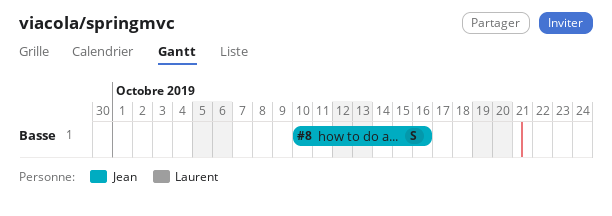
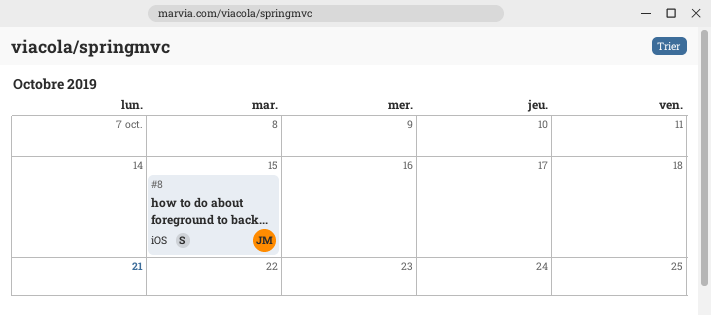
#8, due: Oct 16 -> Oct 15

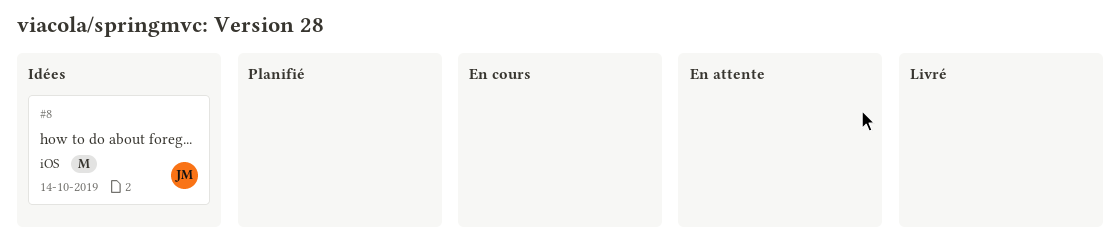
#8, estimate: S -> M
#8, due: Oct 15 -> Oct 14

